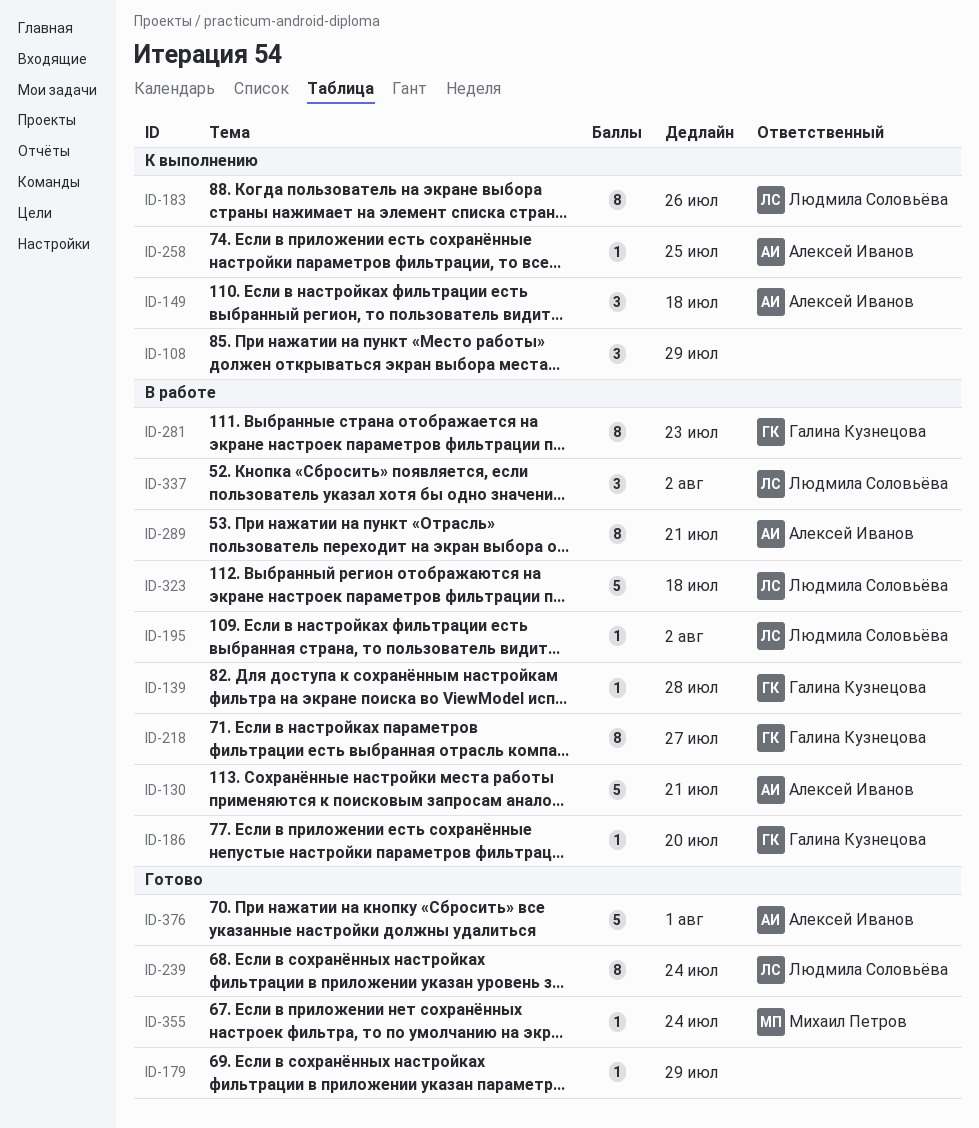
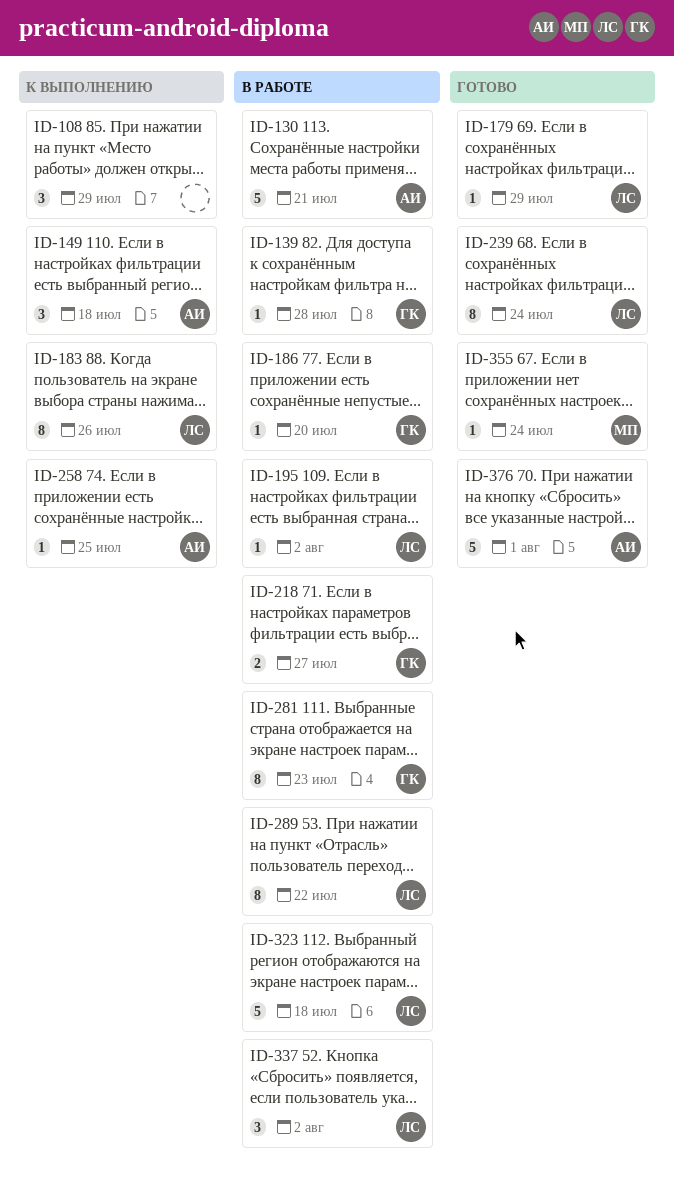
ID-179, owner: none -> Людмила Соловьёва
ID-218, estimate: 8 -> 2
ID-289, owner: Алексей Иванов -> Людмила Соловьёва
ID-289, due: Jul 21 -> Jul 22

